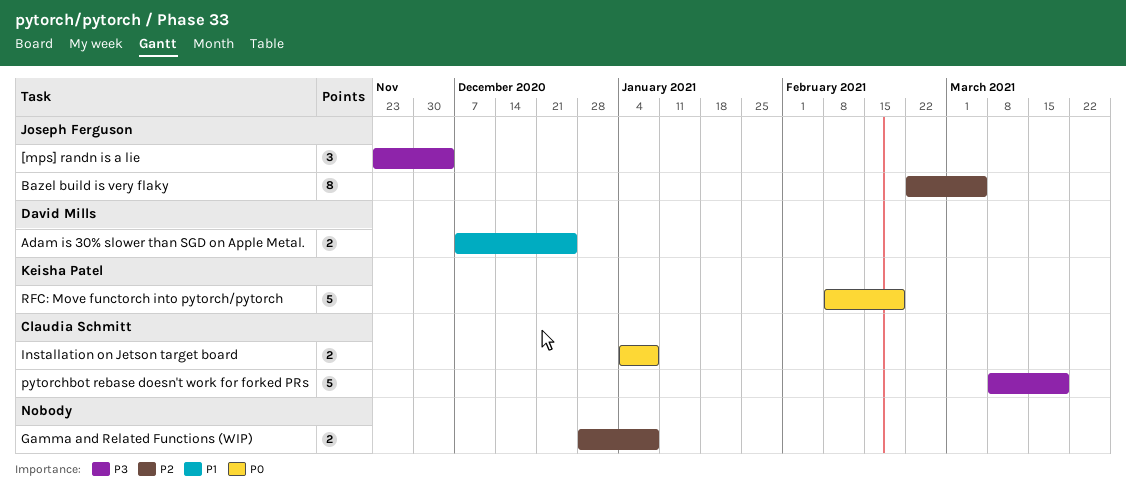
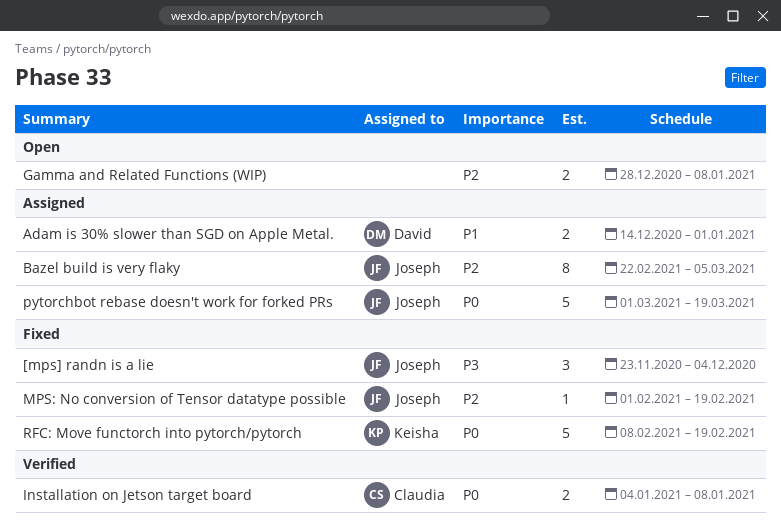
Adam is 30% slower than SGD on Apple Metal., start: Dec 7 -> Dec 14
Adam is 30% slower than SGD on Apple Metal., due: Dec 25 -> Jan 1
MPS: No conversion of Tensor datatype possible: none -> present
pytorchbot rebase doesn't work for forked PRs, owner: Claudia Schmitt -> Joseph Ferguson
pytorchbot rebase doesn't work for forked PRs, priority: P3 -> P0
pytorchbot rebase doesn't work for forked PRs, start: Mar 8 -> Mar 1

